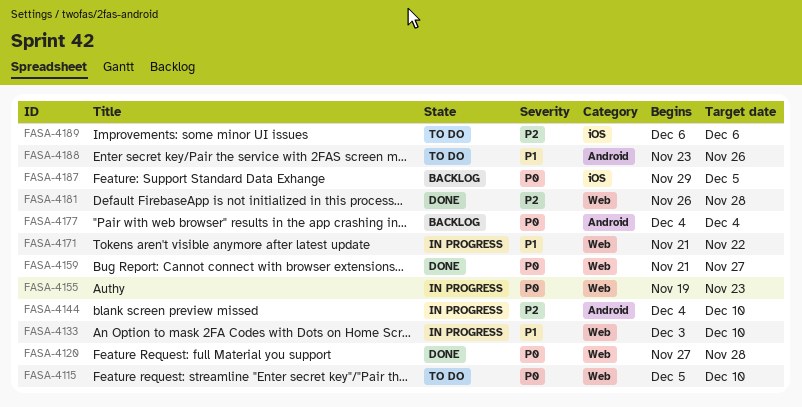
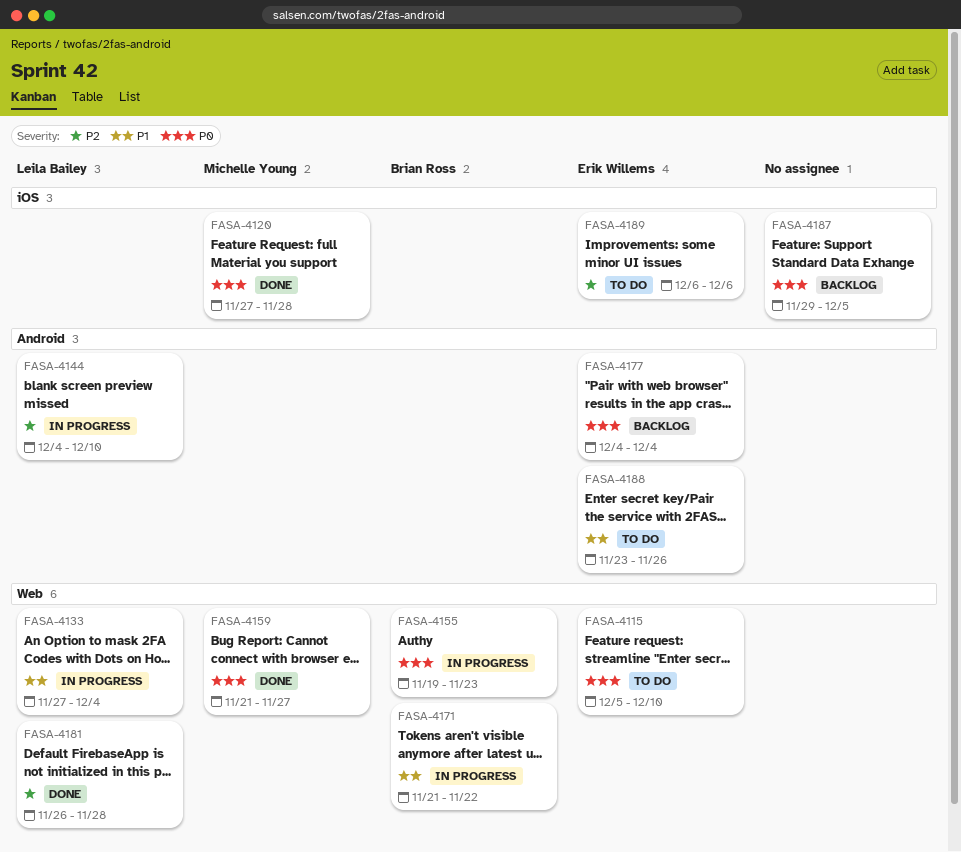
FASA-4120, label: Web -> iOS
FASA-4133, start: Dec 3 -> Nov 27
FASA-4133, due: Dec 10 -> Dec 4

